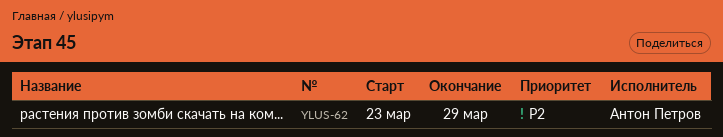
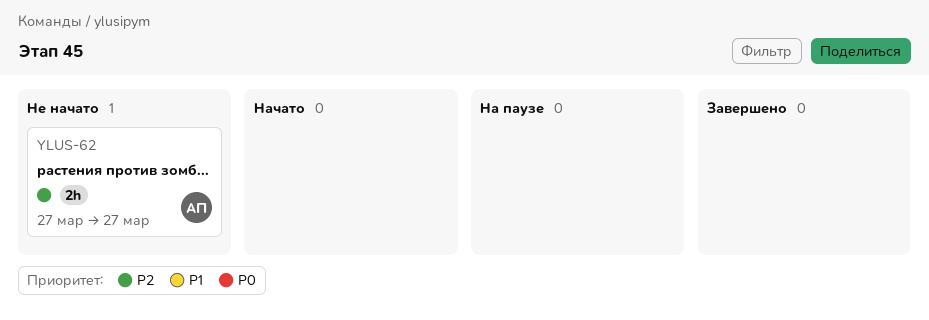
YLUS-62, start: Mar 23 -> Mar 27
YLUS-62, due: Mar 29 -> Mar 27

